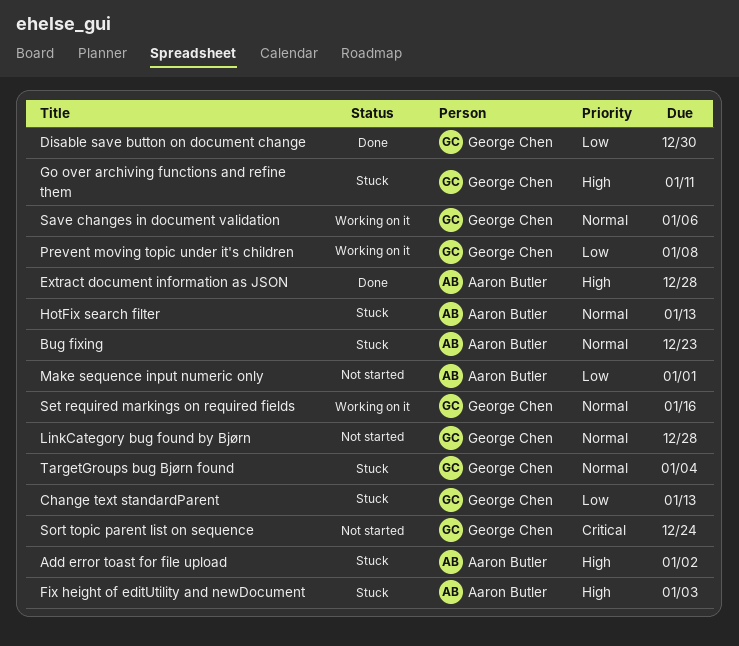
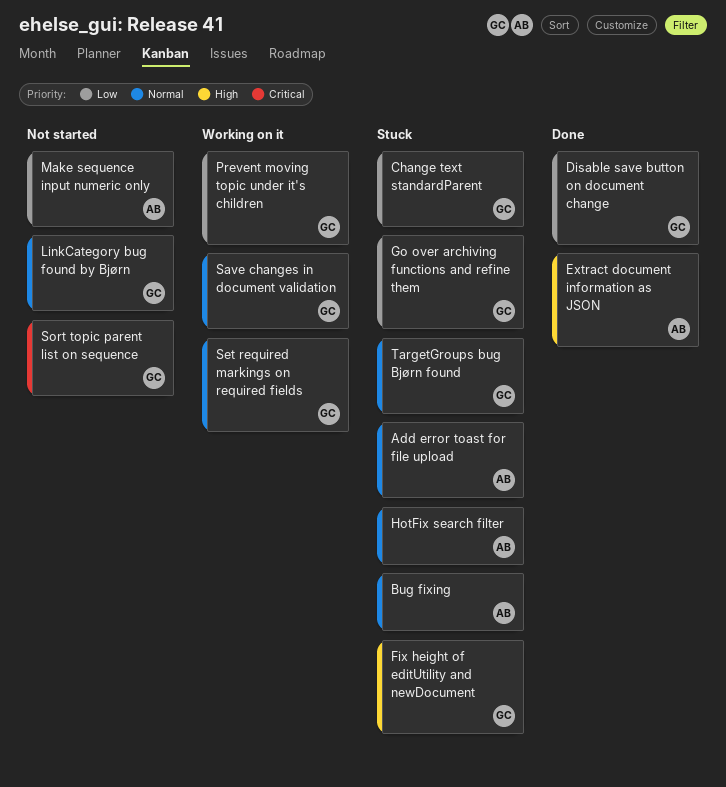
Add error toast for file upload, priority: High -> Normal
Fix height of editUtility and newDocument, owner: Aaron Butler -> George Chen
Go over archiving functions and refine them, priority: High -> Low

